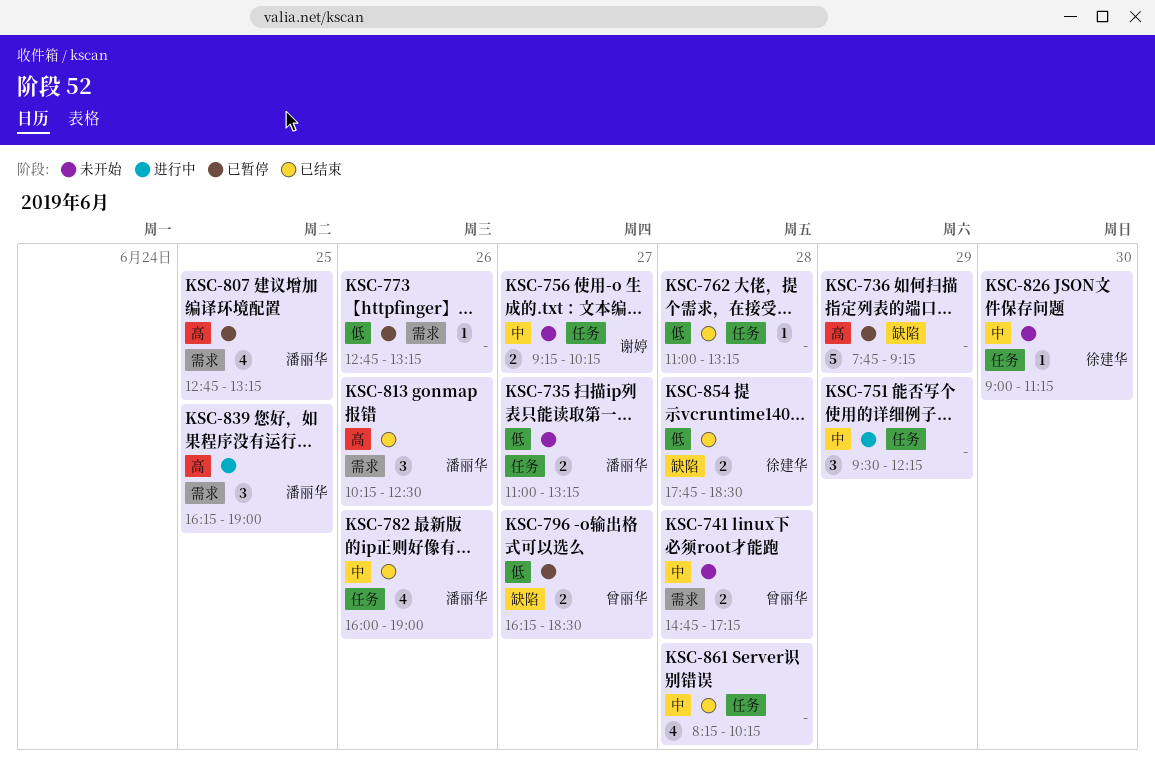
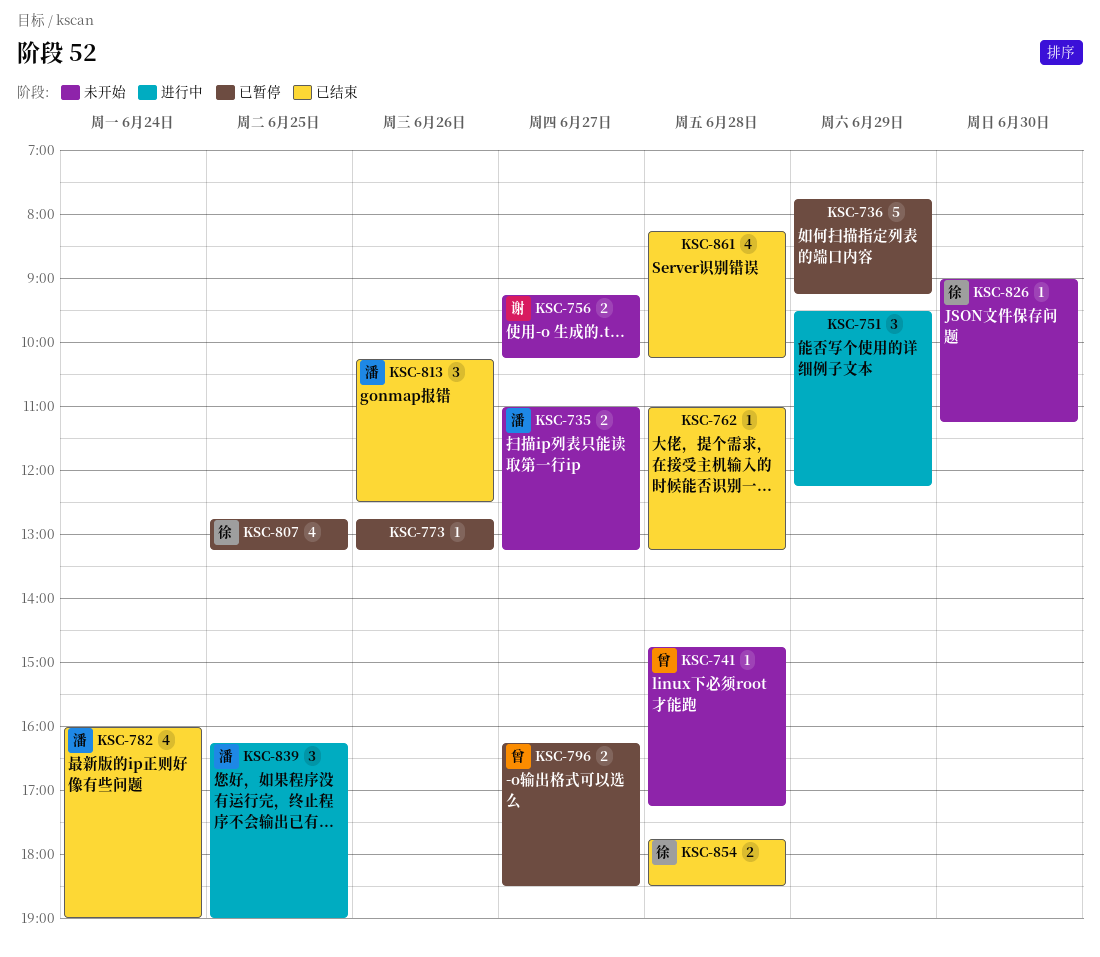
KSC-741, estimate: 2 -> 1
KSC-782, day: Jun 26 -> Jun 24
KSC-807, owner: 潘丽华 -> 徐建华

